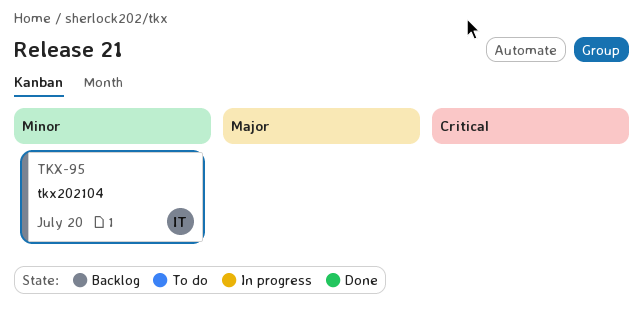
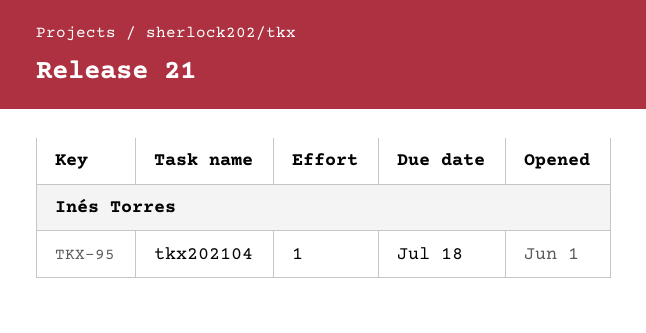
TKX-95, due: Jul 20 -> Jul 18

